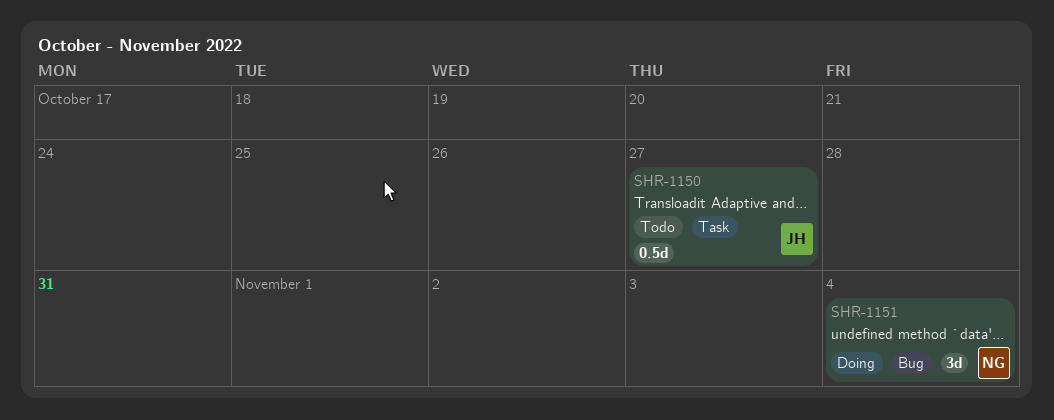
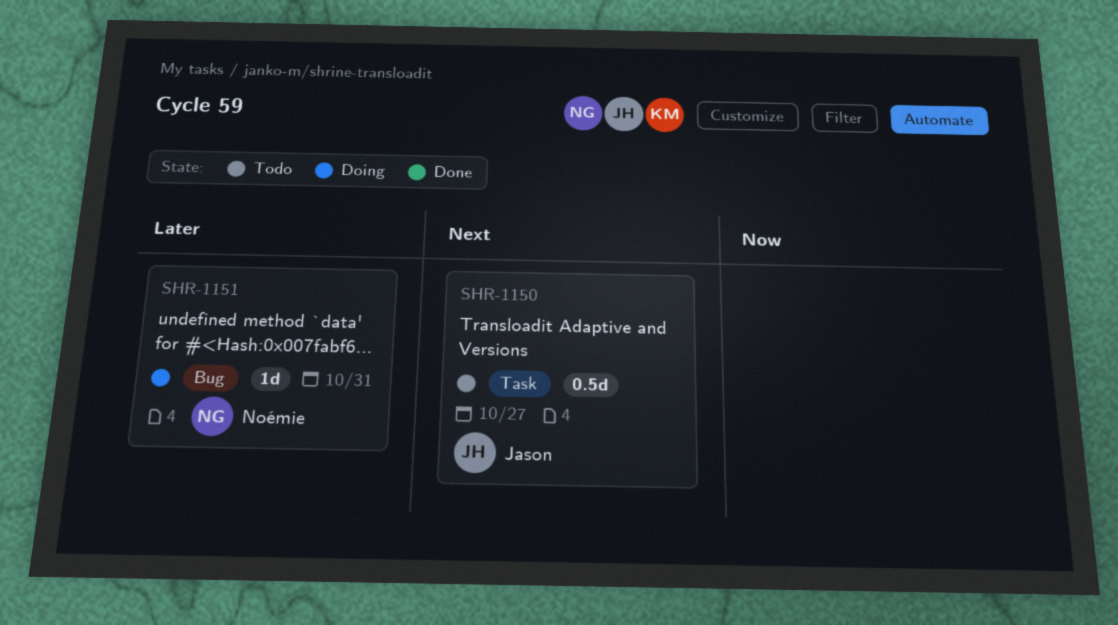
SHR-1151, estimate: 3d -> 1d
SHR-1151, due: Nov 4 -> Oct 31

